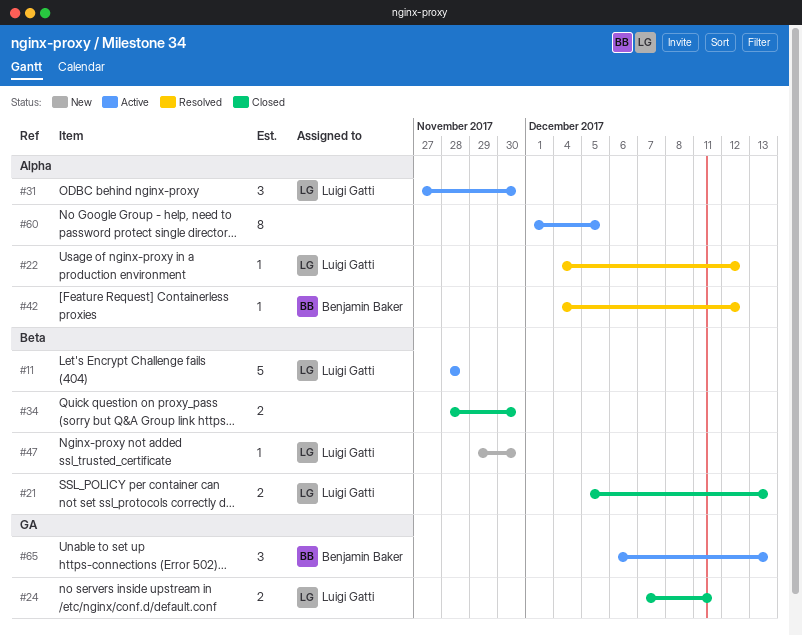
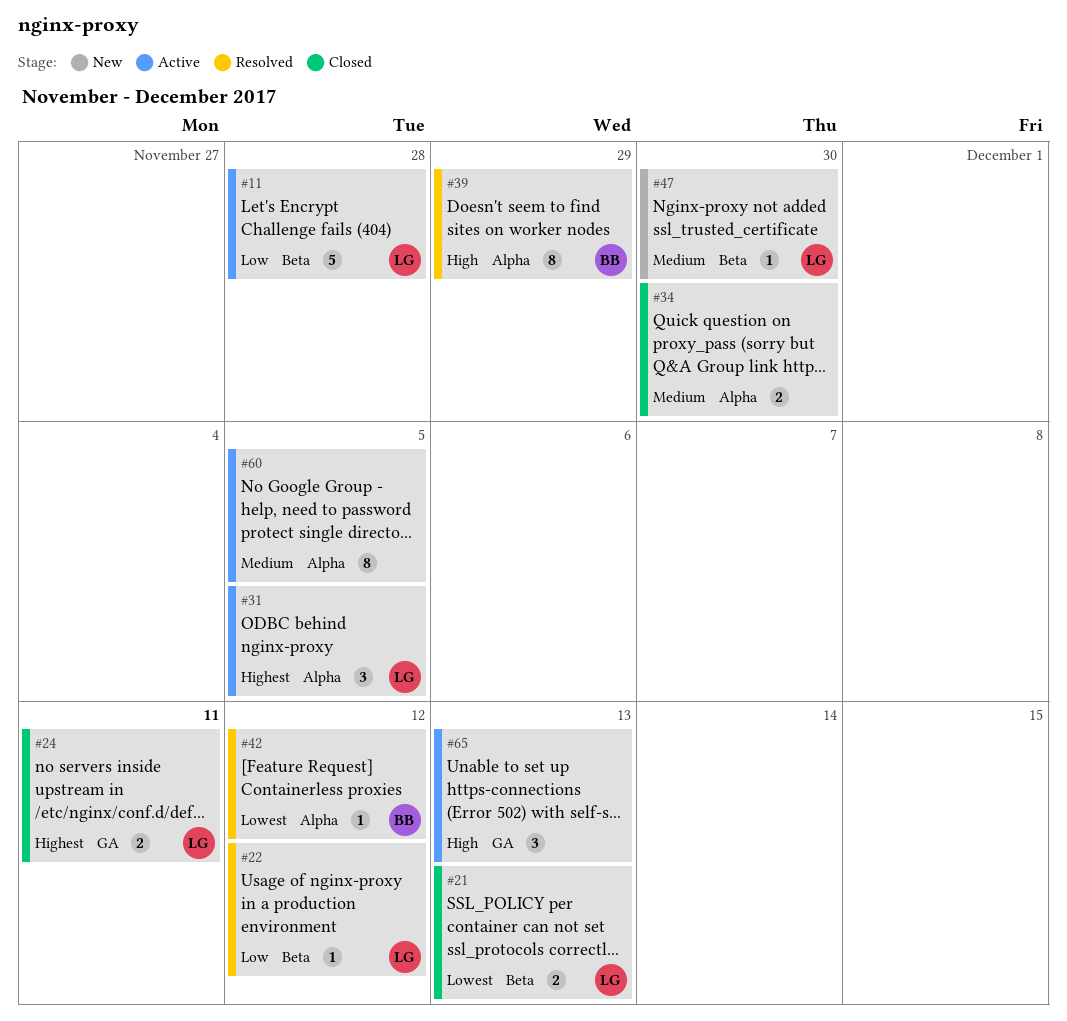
#22, label: Alpha -> Beta
#31, due: Nov 30 -> Dec 5
#34, label: Beta -> Alpha
#39: none -> present
#65, owner: Benjamin Baker -> none

